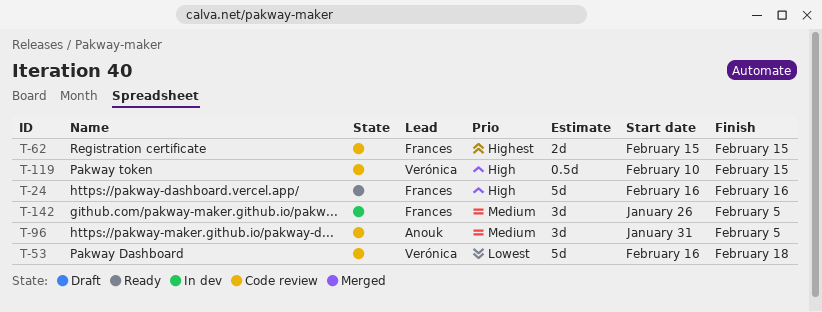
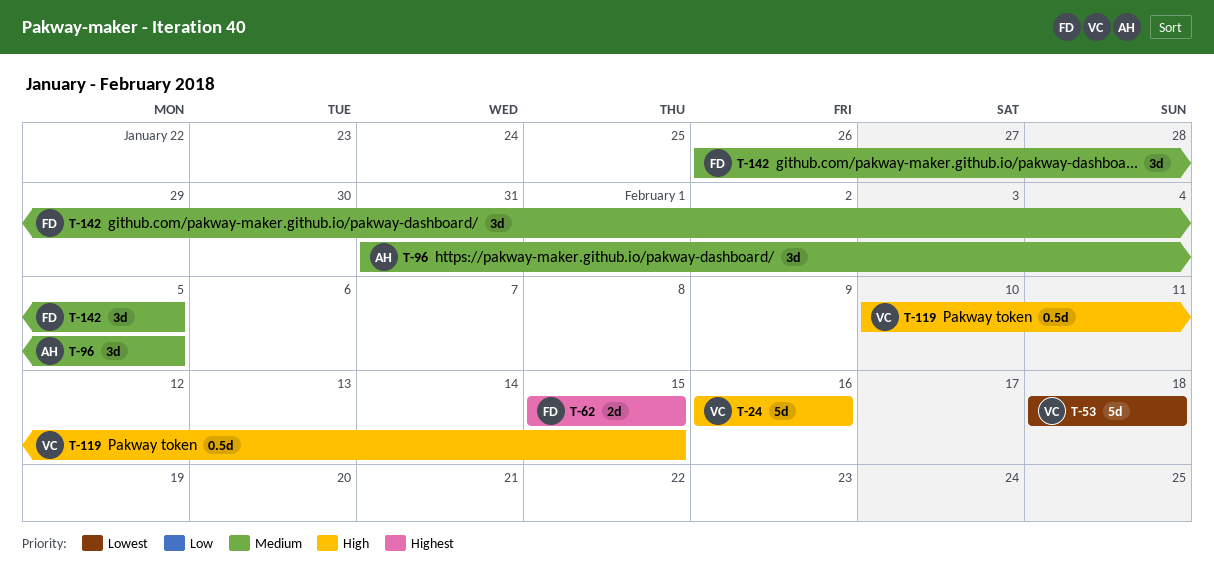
T-24, owner: Frances -> Verónica
T-53, start: Feb 16 -> Feb 18

